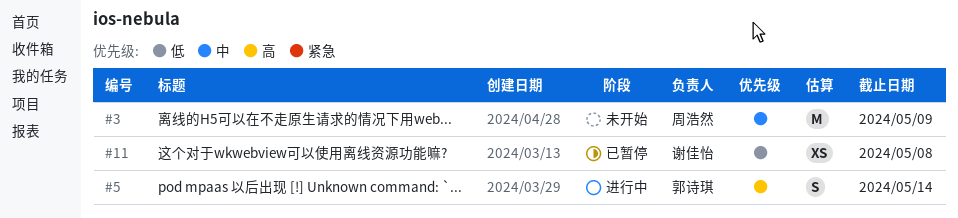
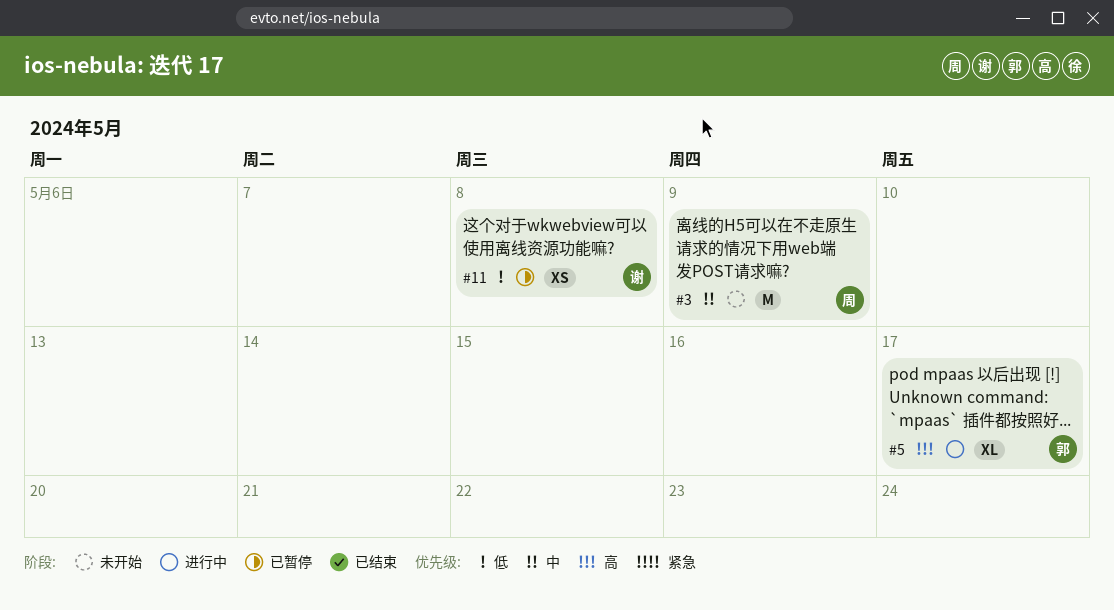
#5, estimate: S -> XL
#5, due: May 14 -> May 17

